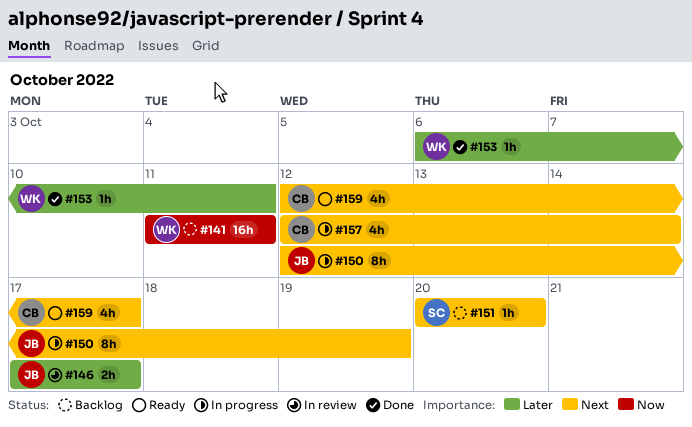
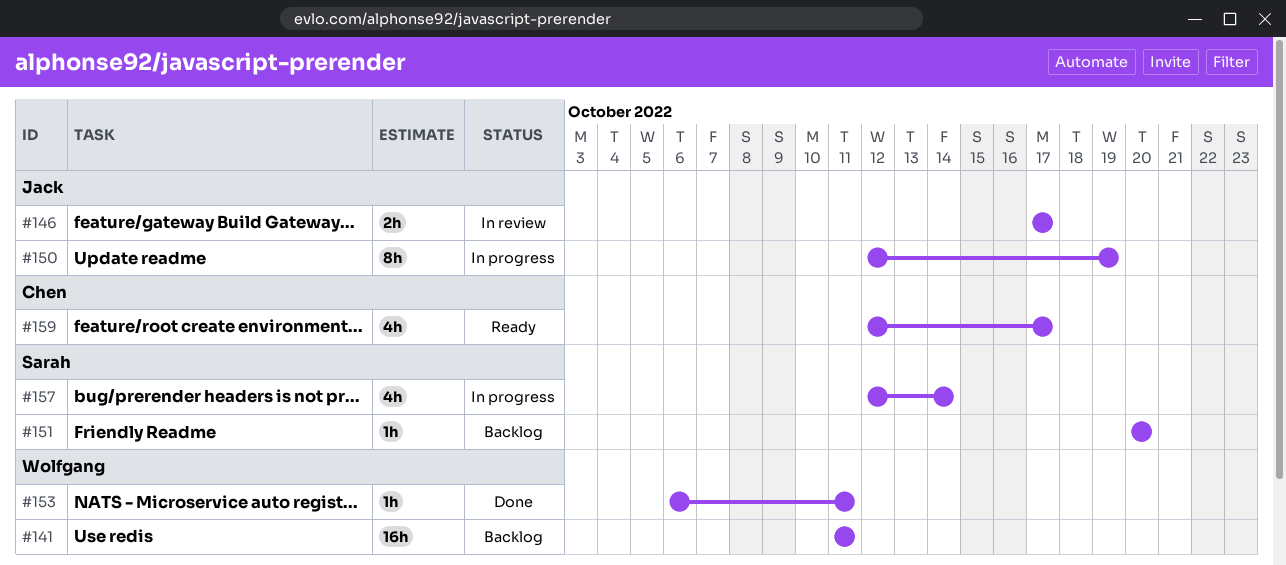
#157, owner: Chen -> Sarah

